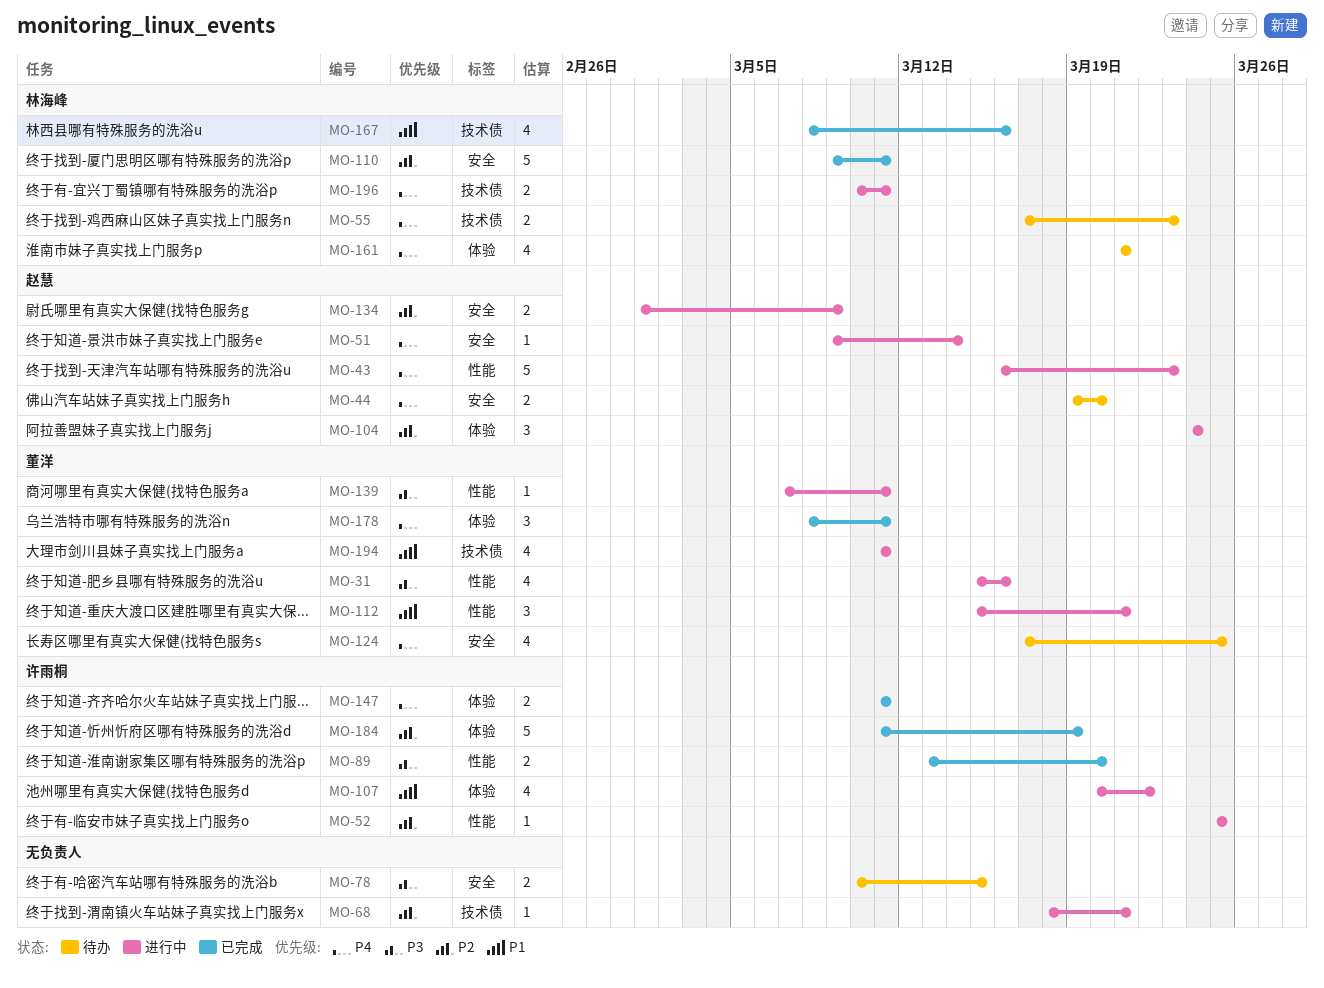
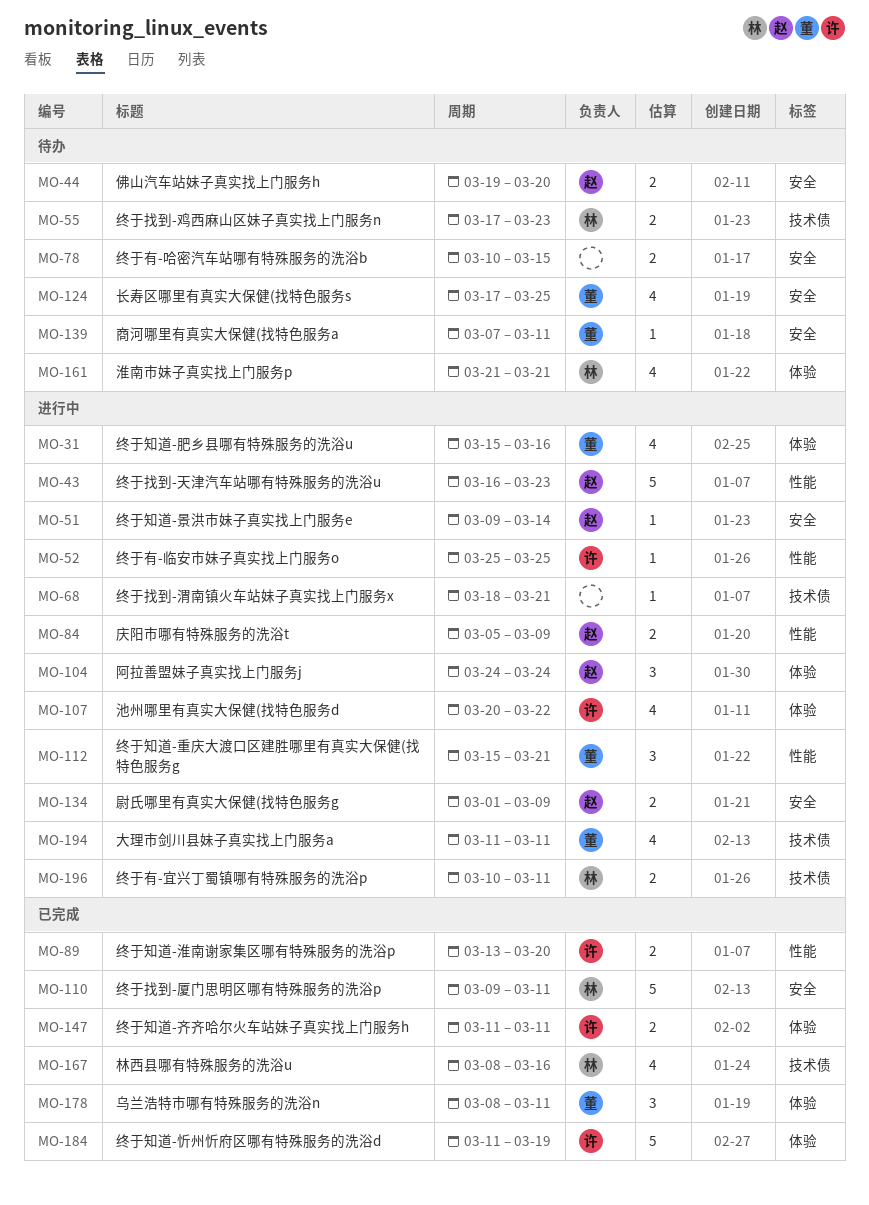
MO-31, label: 性能 -> 体验
MO-84: none -> present
MO-139, status: 进行中 -> 待办
MO-139, label: 性能 -> 安全

